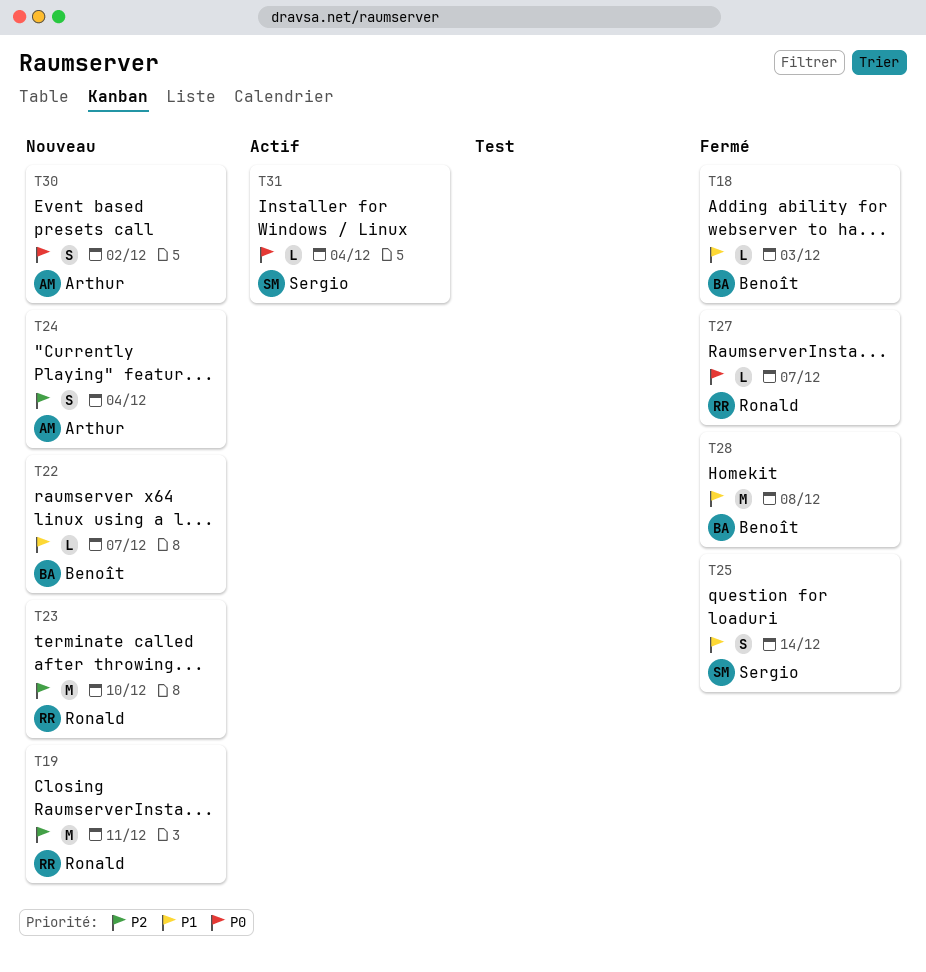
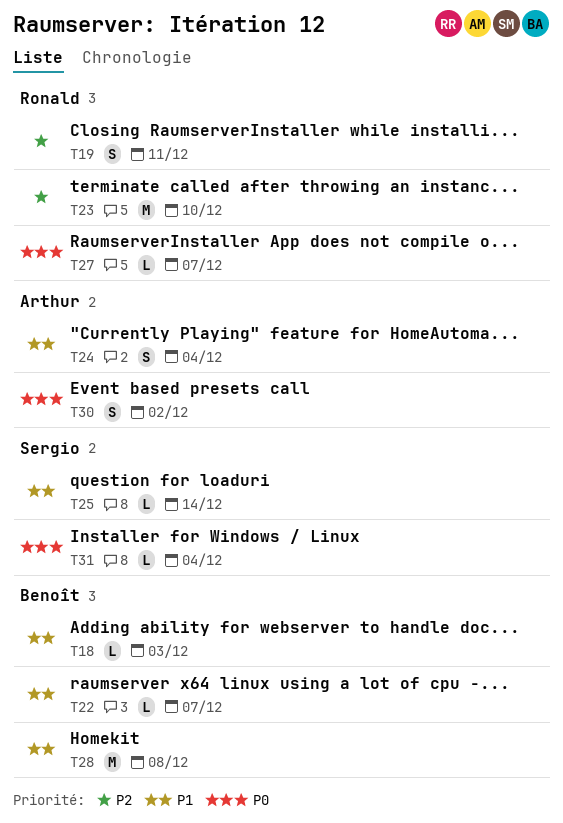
T19, estimate: M -> S
T24, priority: P2 -> P1
T25, estimate: S -> L

